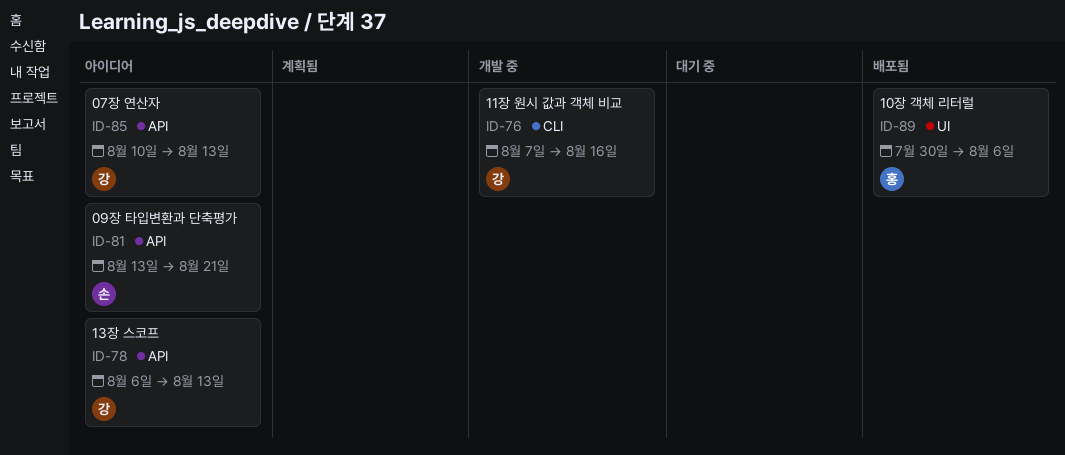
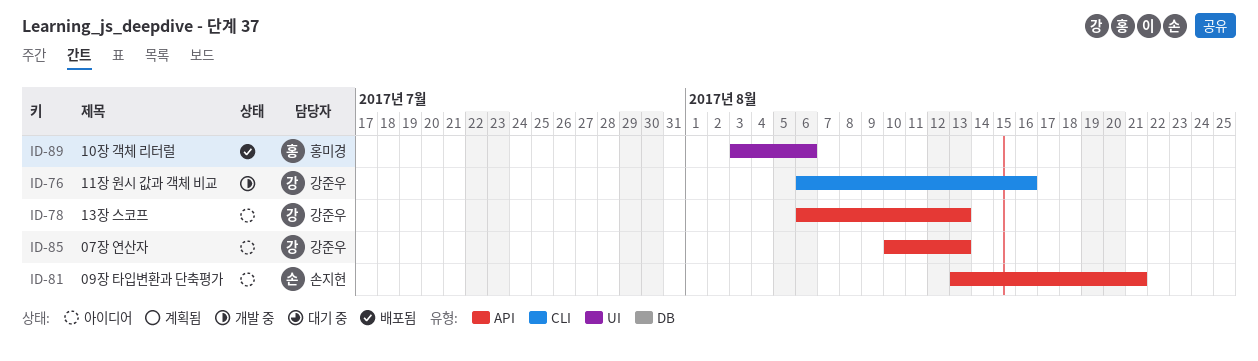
ID-76, start: Aug 7 -> Aug 6
ID-89, start: Jul 30 -> Aug 3

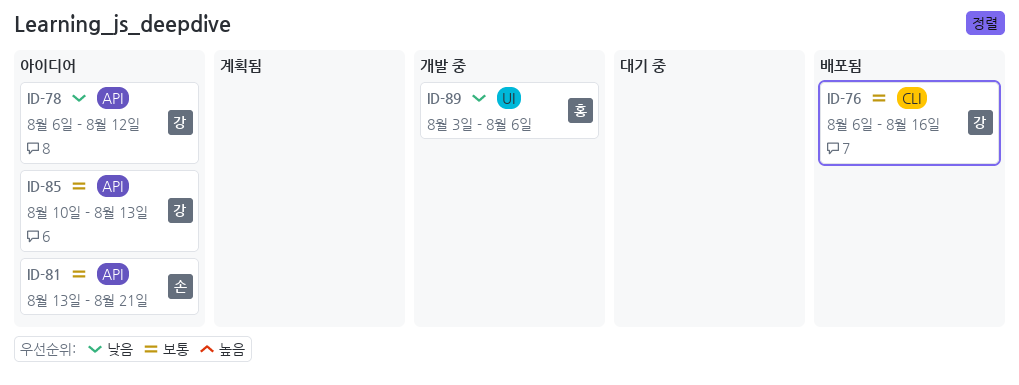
ID-76, status: 개발 중 -> 배포됨
ID-78, due: Aug 13 -> Aug 12
ID-89, status: 배포됨 -> 개발 중

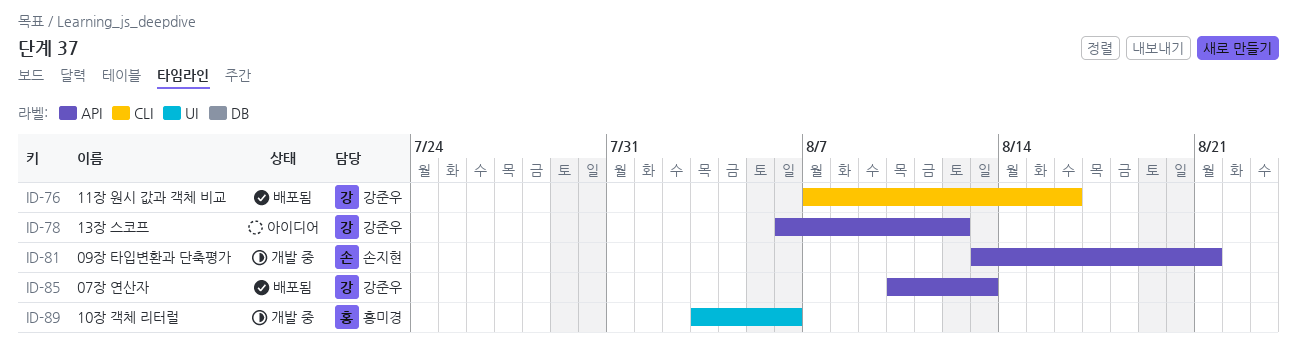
ID-76, start: Aug 6 -> Aug 7
ID-81, status: 아이디어 -> 개발 중
ID-85, status: 아이디어 -> 배포됨

